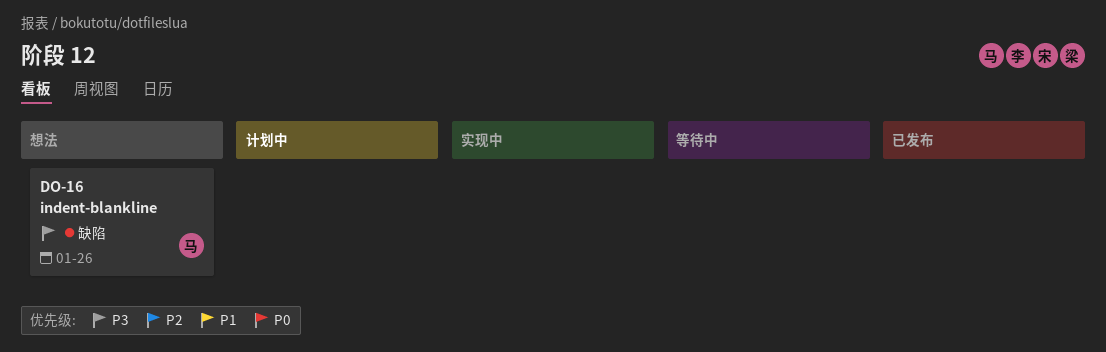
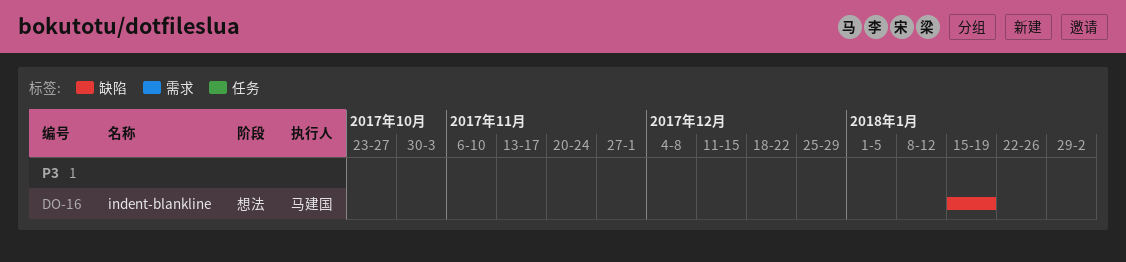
DO-16, due: Jan 26 -> Jan 19

